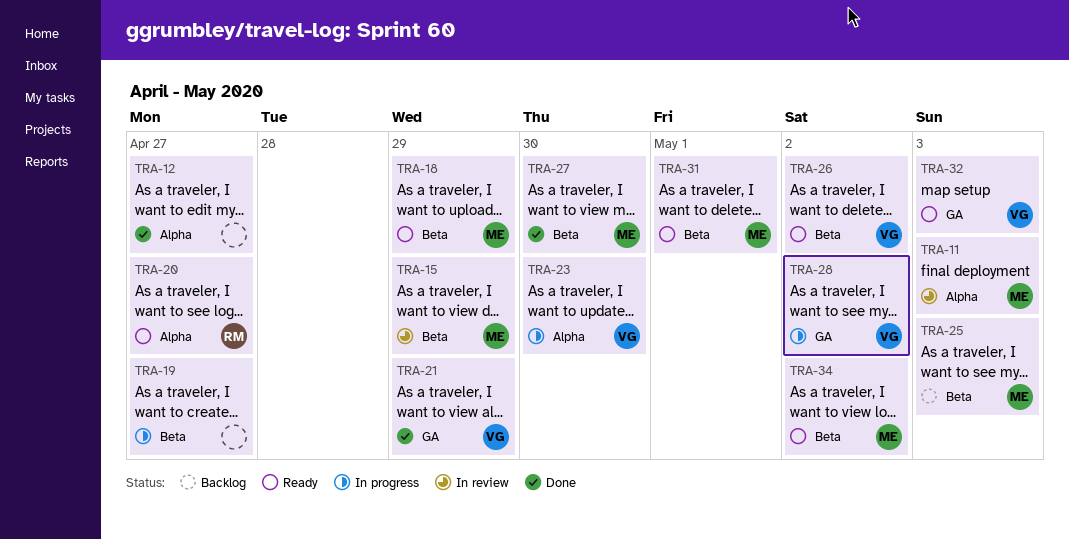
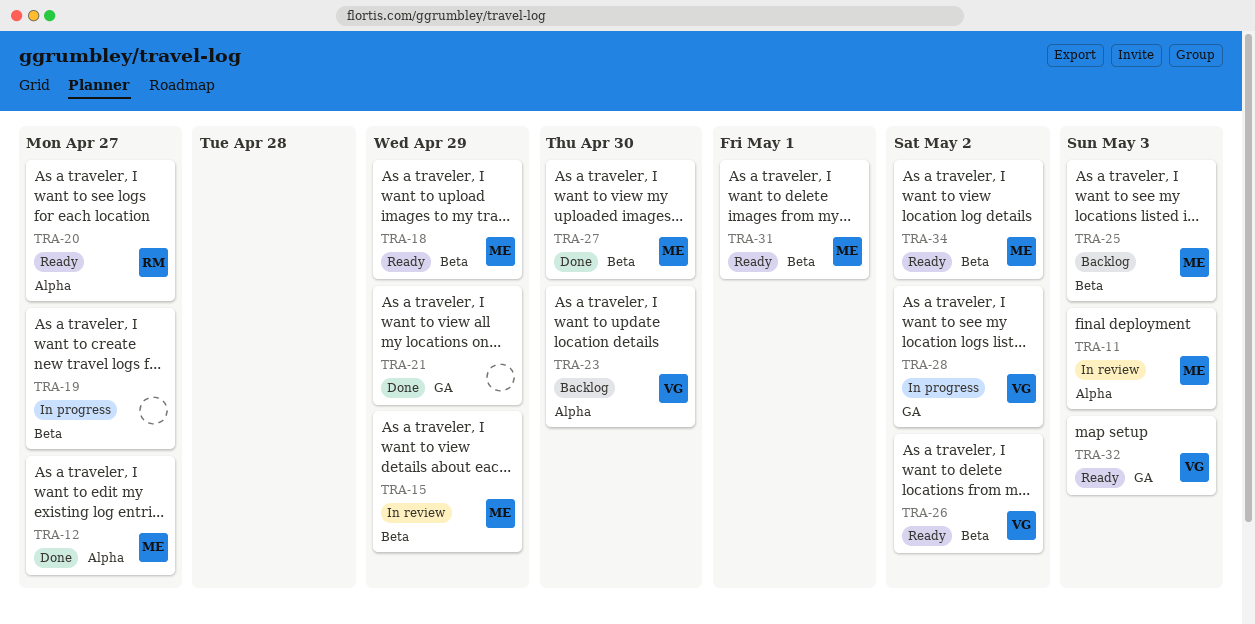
TRA-12, owner: none -> ME
TRA-21, owner: VG -> none
TRA-23, status: In progress -> Backlog

